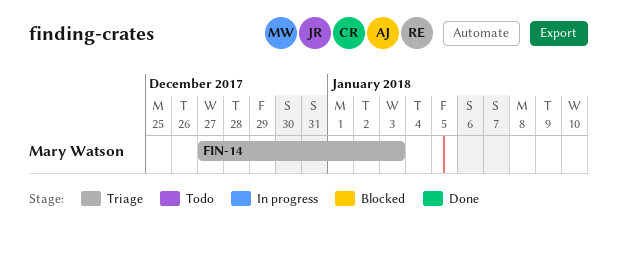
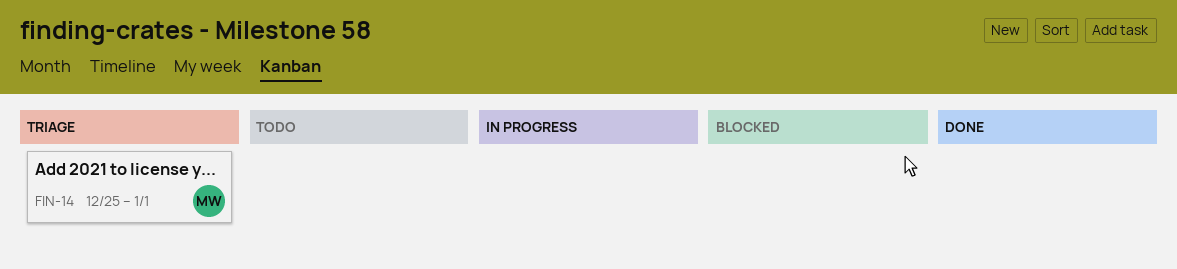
FIN-14, start: Dec 27 -> Dec 25
FIN-14, due: Jan 3 -> Jan 1

